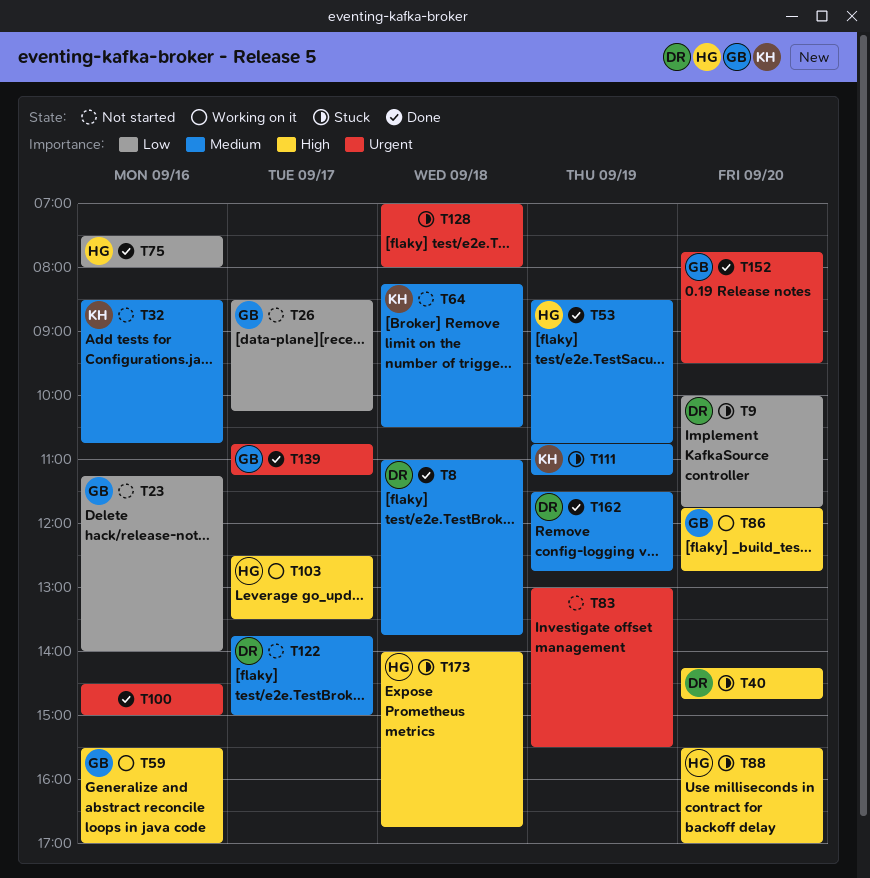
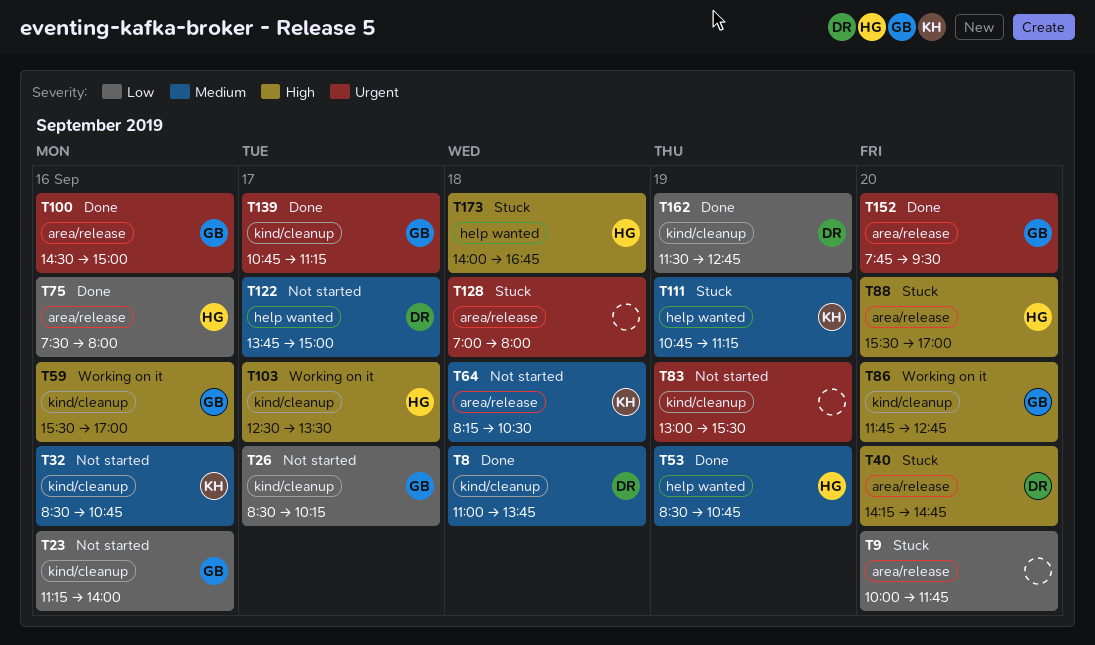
T9, owner: DR -> none
T100, owner: none -> GB
T162, priority: Medium -> Low

